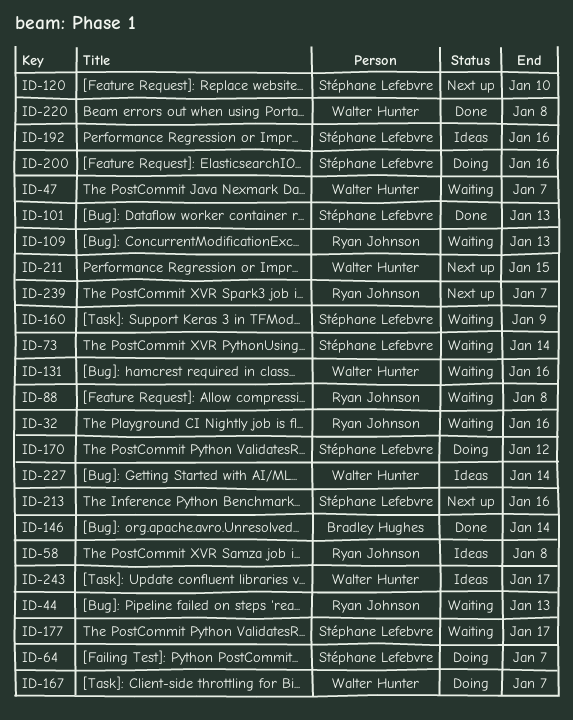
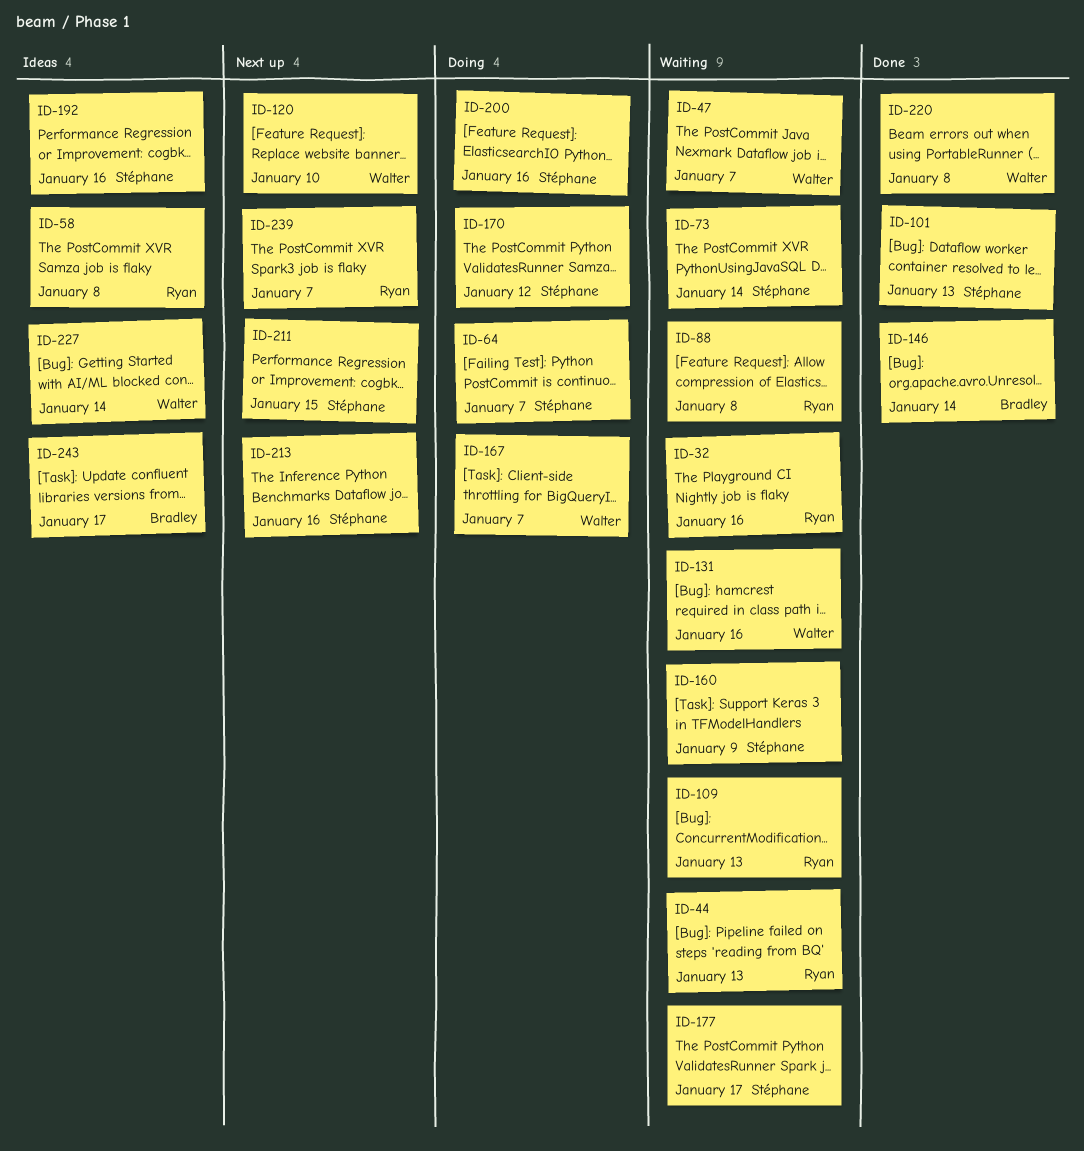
ID-120, owner: Stéphane Lefebvre -> Walter Hunter
ID-211, owner: Walter Hunter -> Stéphane Lefebvre
ID-243, owner: Walter Hunter -> Bradley Hughes

